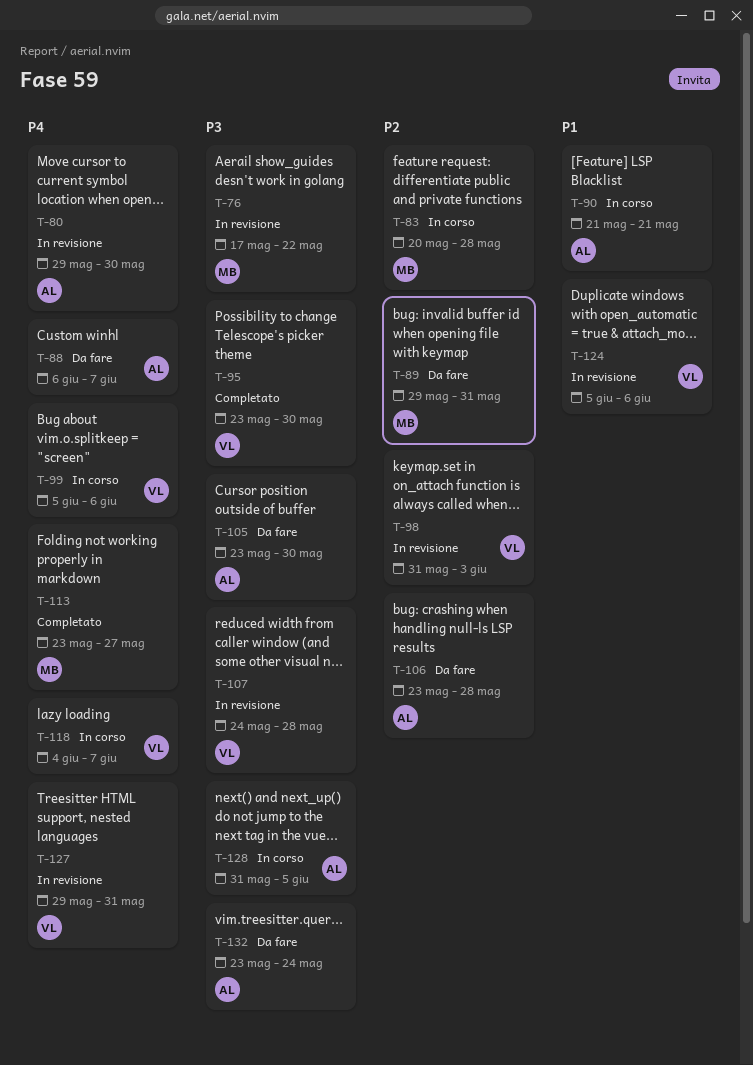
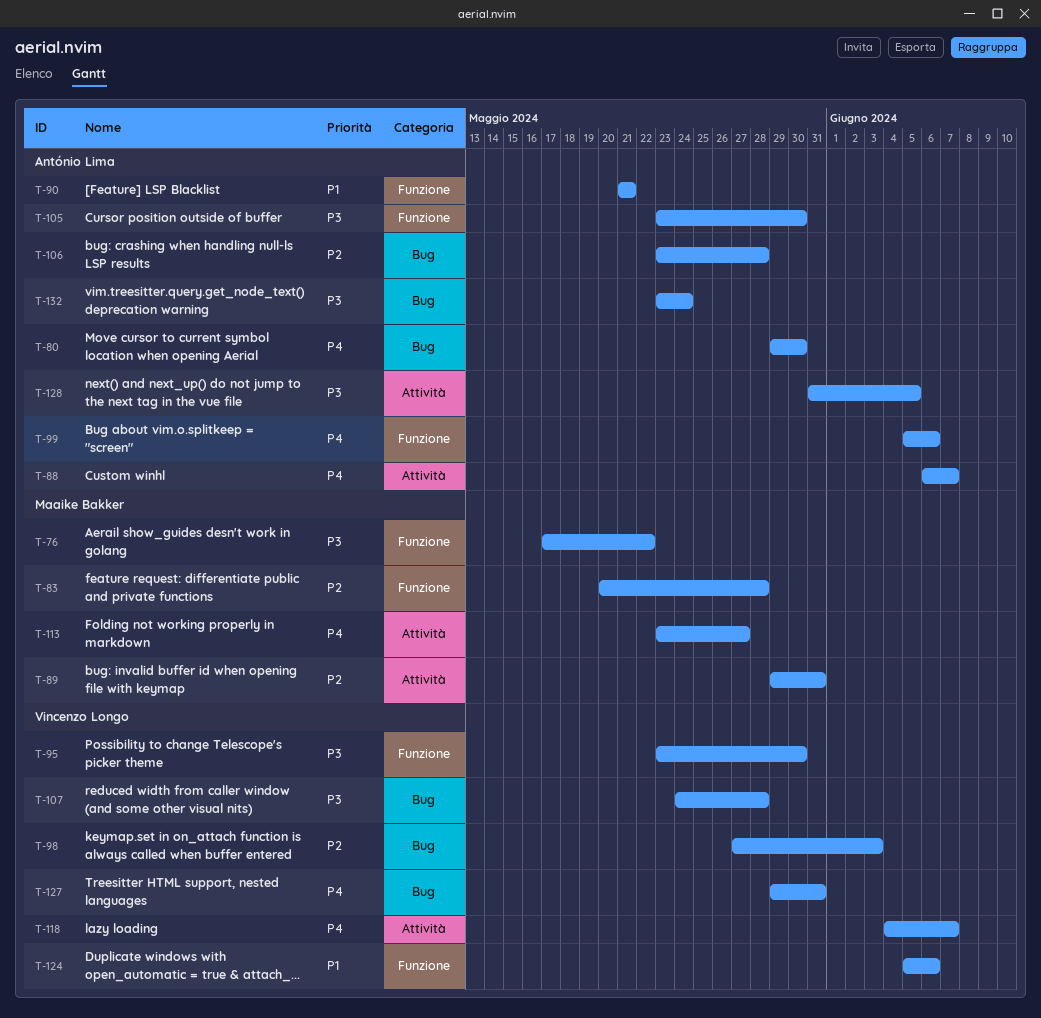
T-98, start: May 31 -> May 27
T-99, owner: Vincenzo Longo -> António Lima

